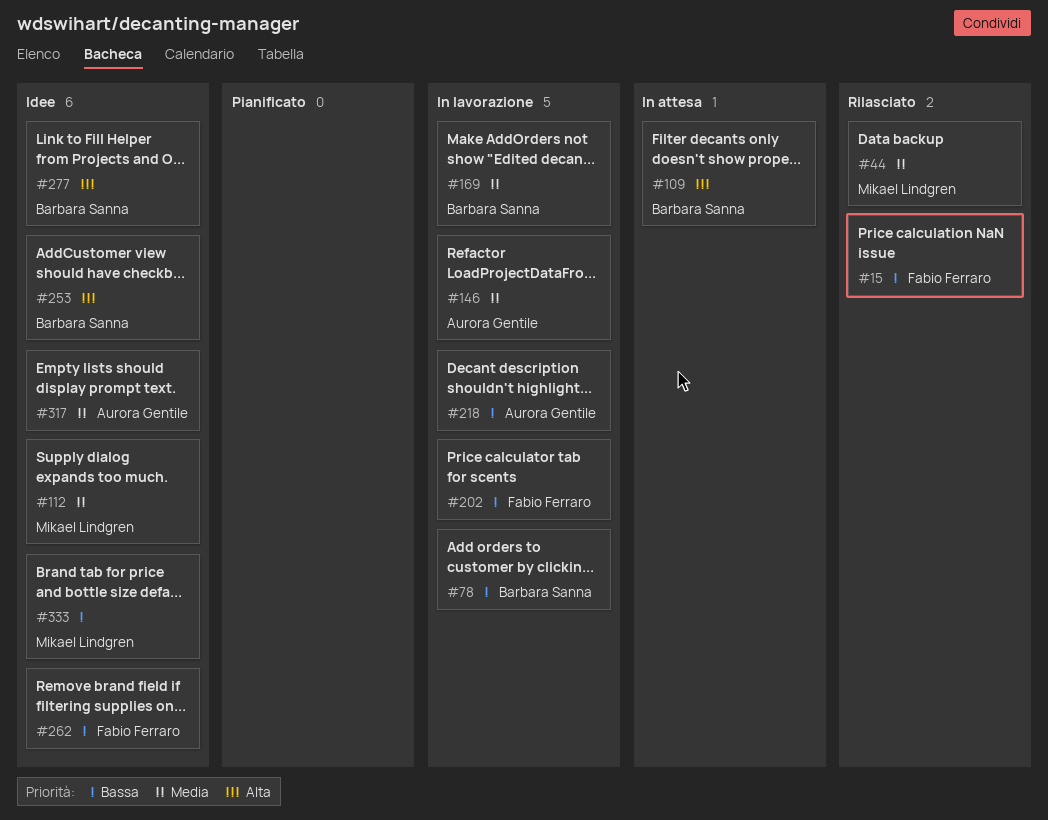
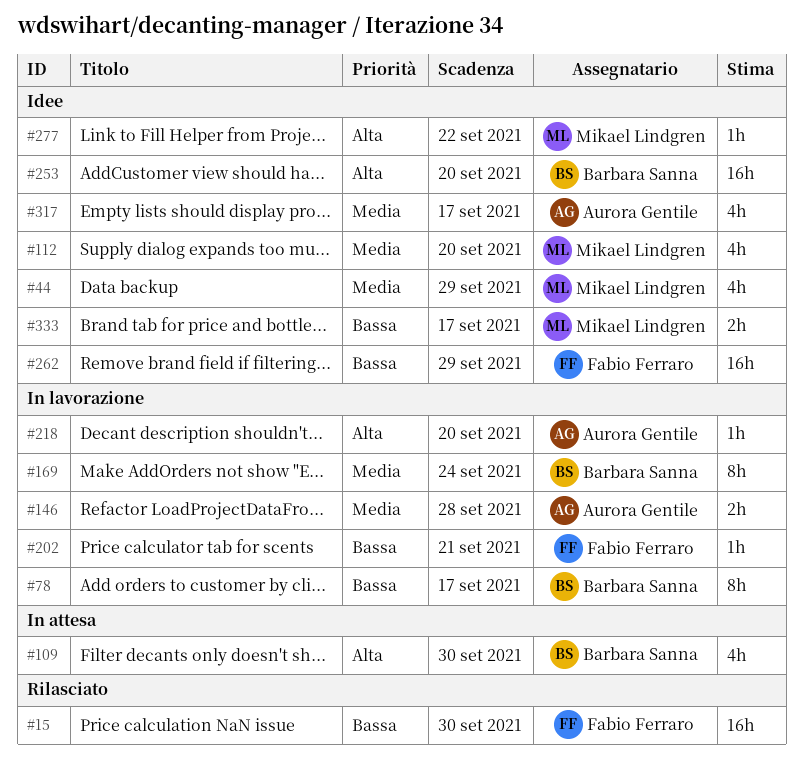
#44, status: Rilasciato -> Idee
#218, priority: Bassa -> Alta
#277, owner: Barbara Sanna -> Mikael Lindgren

